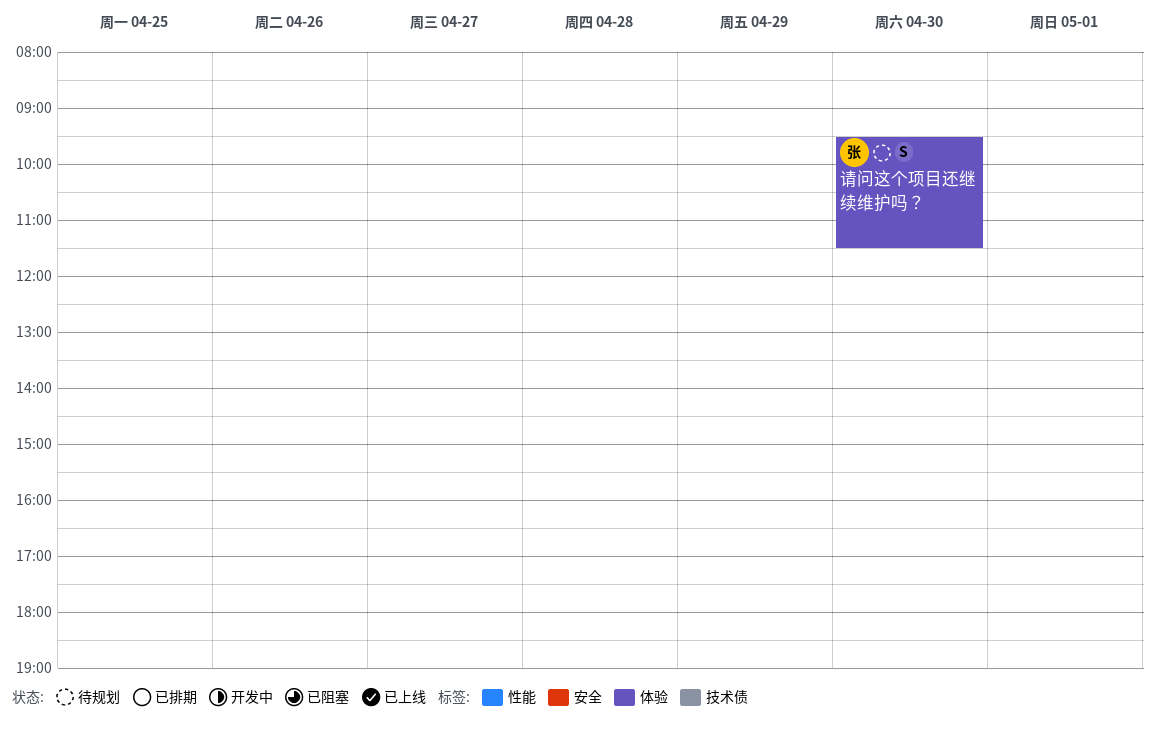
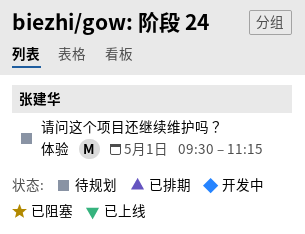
请问这个项目还继续维护吗？, estimate: S -> M
请问这个项目还继续维护吗？, day: Apr 30 -> May 1
请问这个项目还继续维护吗？, ends: 11:30 -> 11:15

